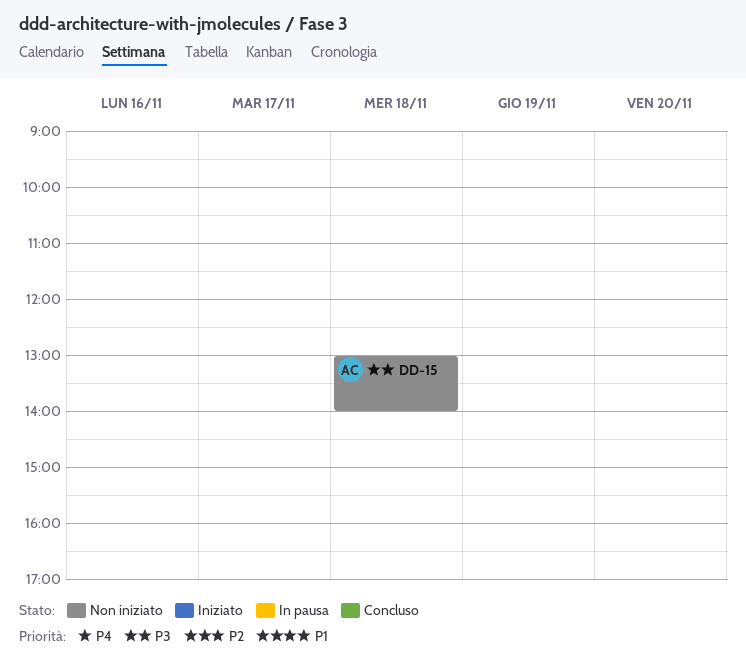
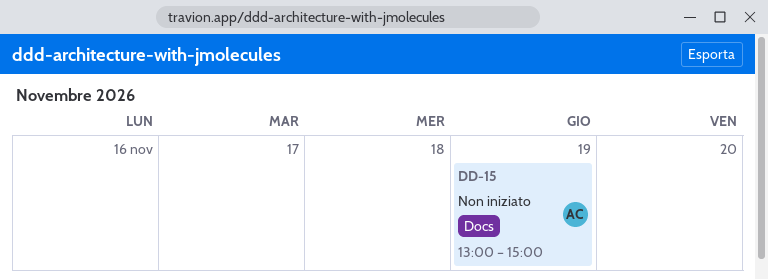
DD-15, day: Nov 18 -> Nov 19
DD-15, ends: 14:00 -> 15:00

